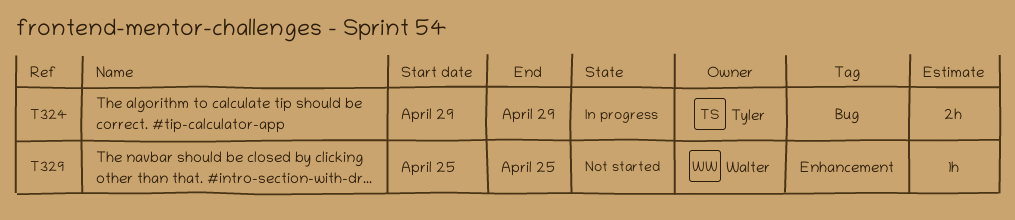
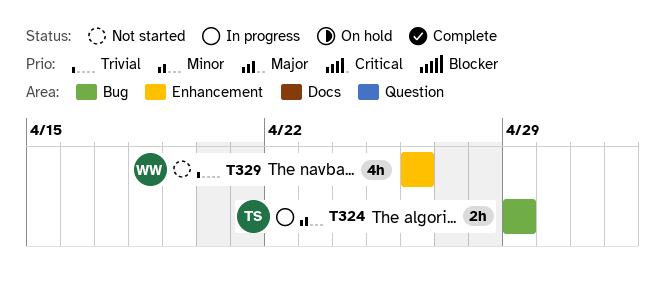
T329, estimate: 1h -> 4h
T329, start: Apr 25 -> Apr 26
T329, due: Apr 25 -> Apr 26

